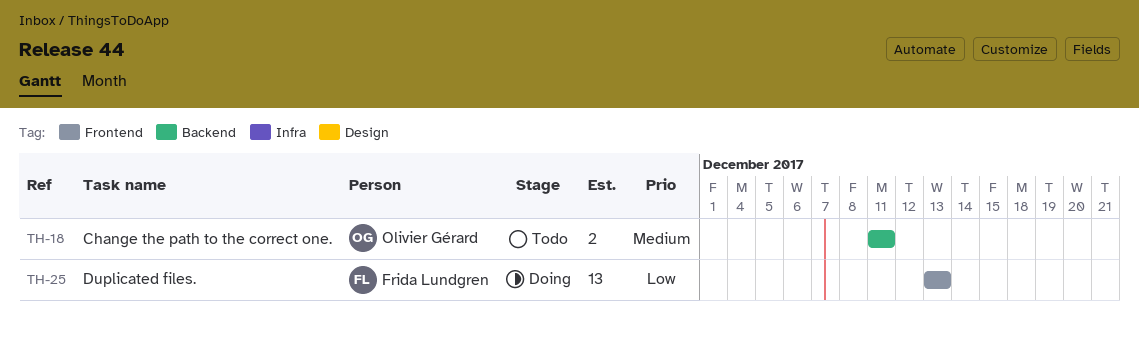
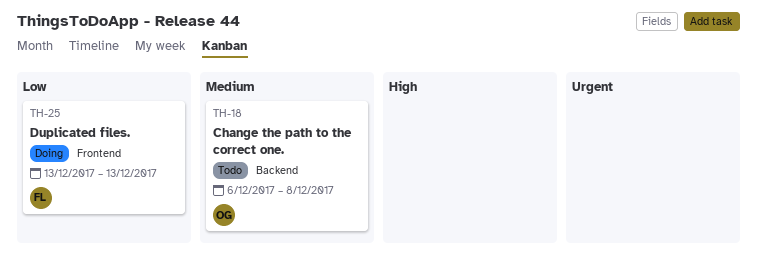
TH-18, start: Dec 11 -> Dec 6
TH-18, due: Dec 11 -> Dec 8

